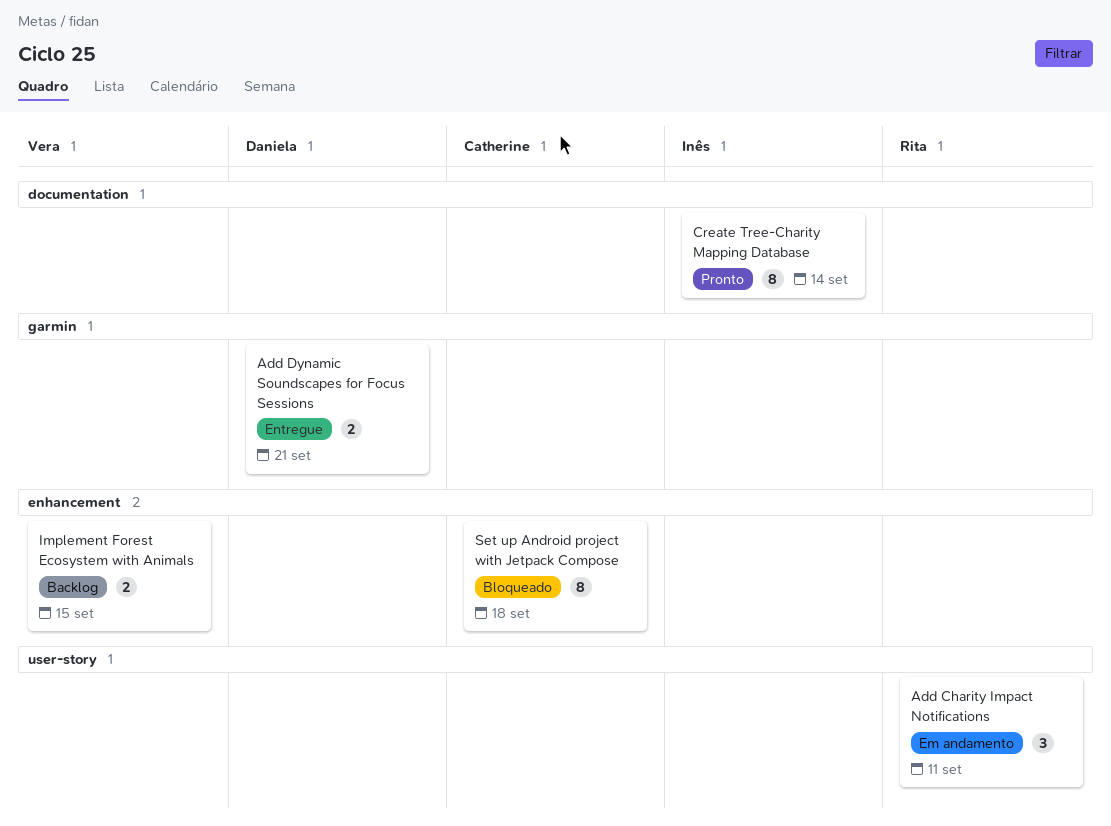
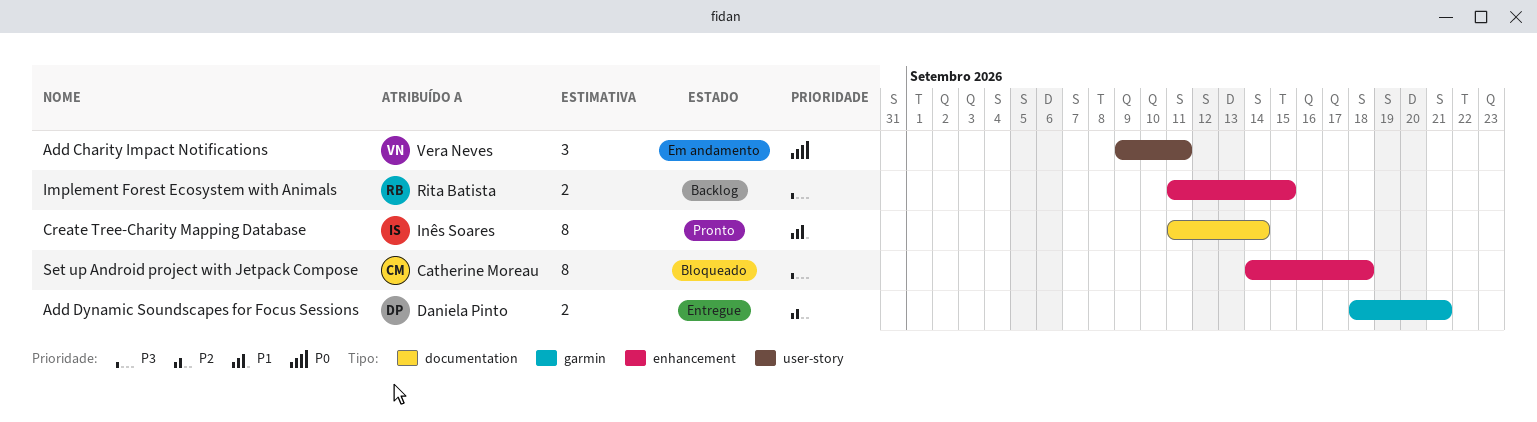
Add Charity Impact Notifications, owner: Rita Batista -> Vera Neves
Implement Forest Ecosystem with Animals, owner: Vera Neves -> Rita Batista

